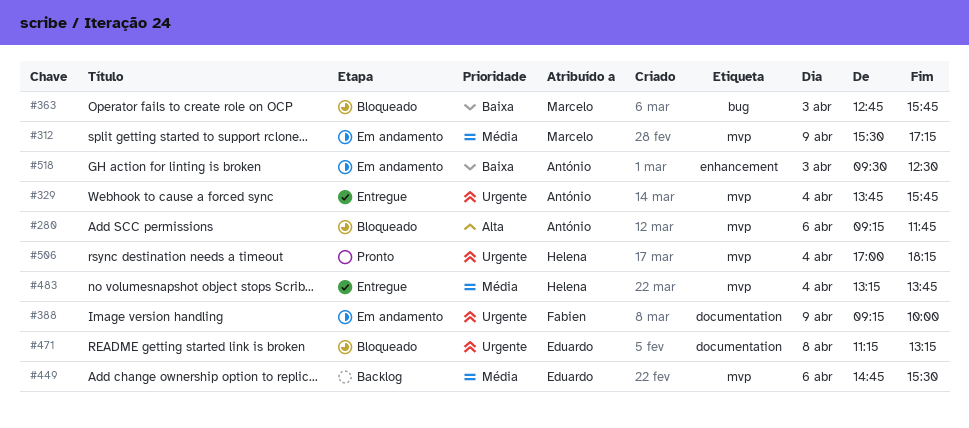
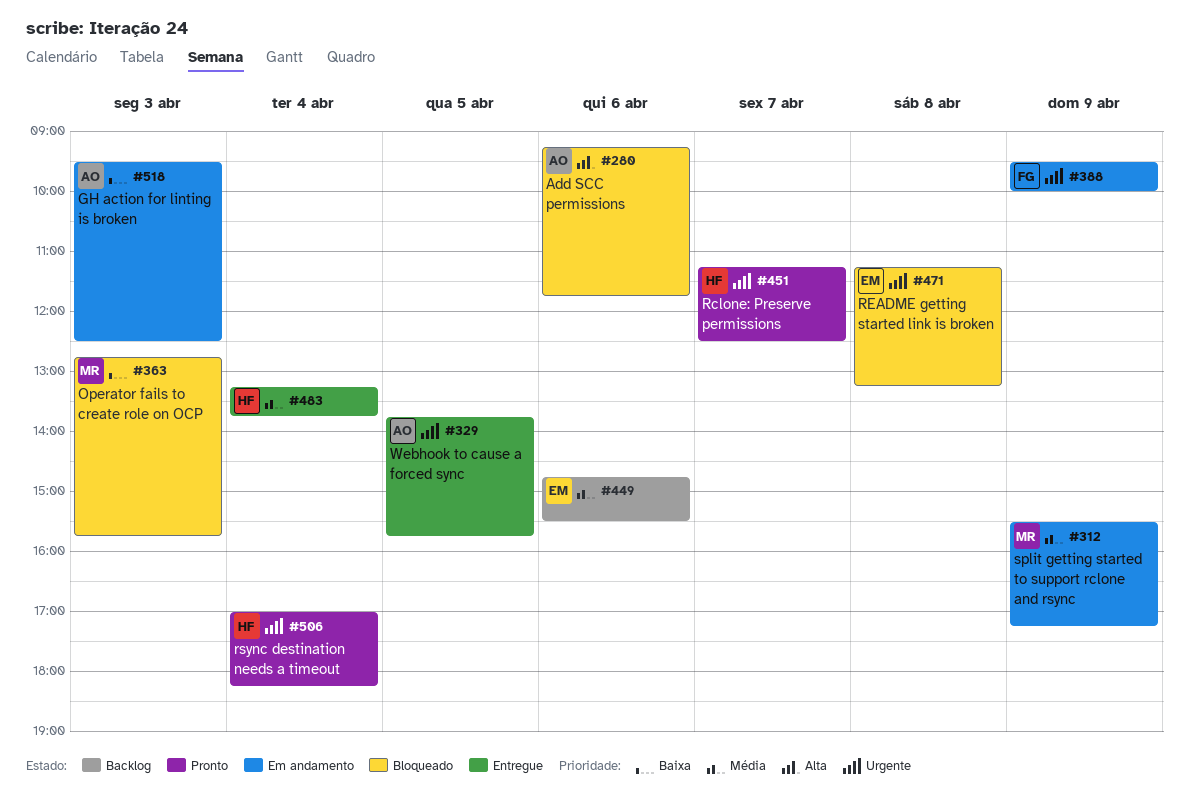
#329, day: Apr 4 -> Apr 5
#388, begins: 09:15 -> 09:30
#451: none -> present

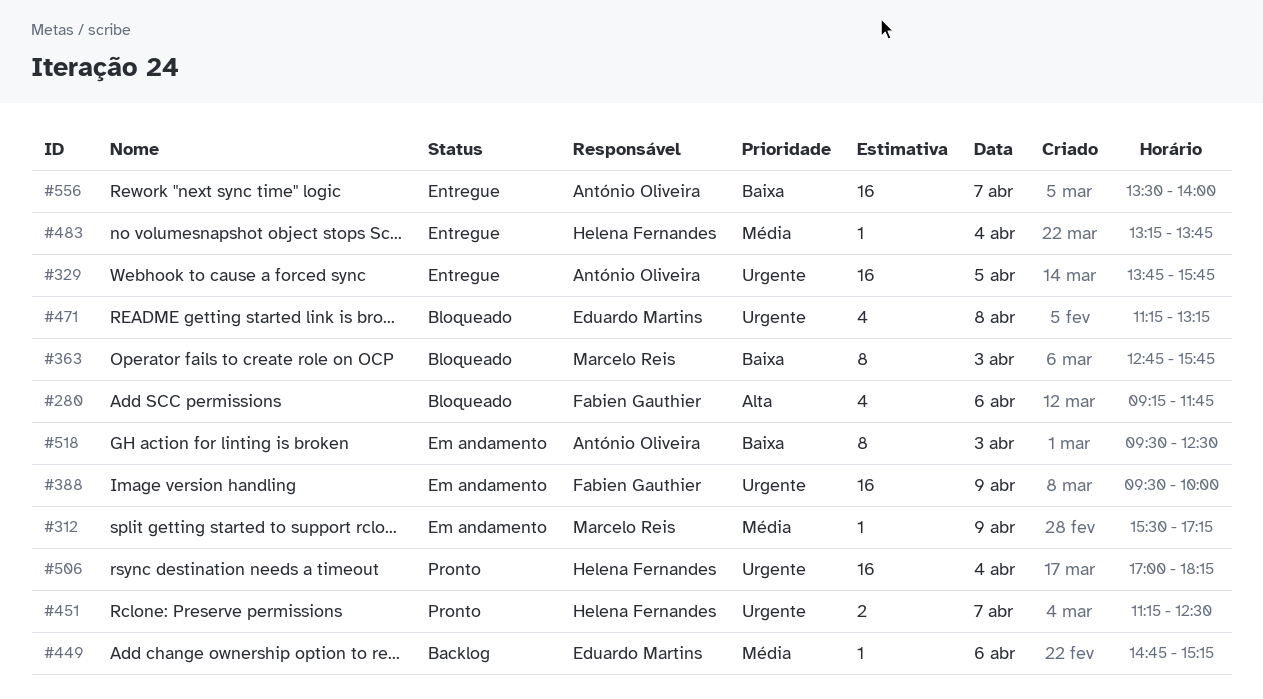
#280, owner: António Oliveira -> Fabien Gauthier
#449, ends: 15:30 -> 15:15
#556: none -> present

